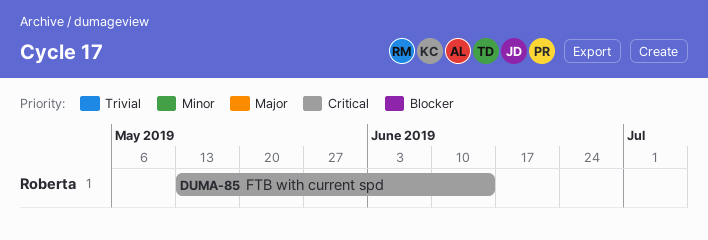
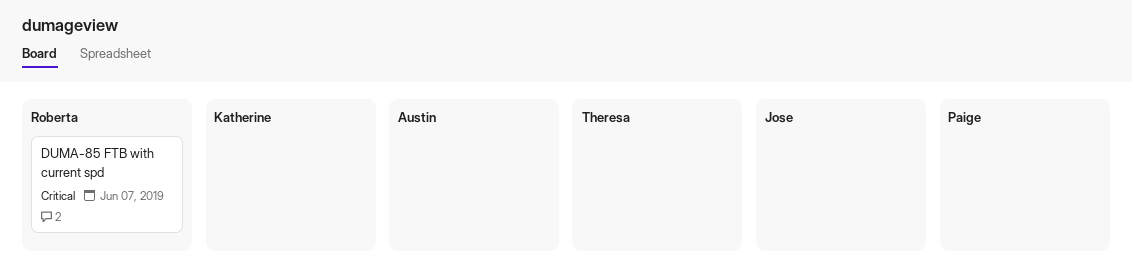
DUMA-85, due: Jun 14 -> Jun 7

